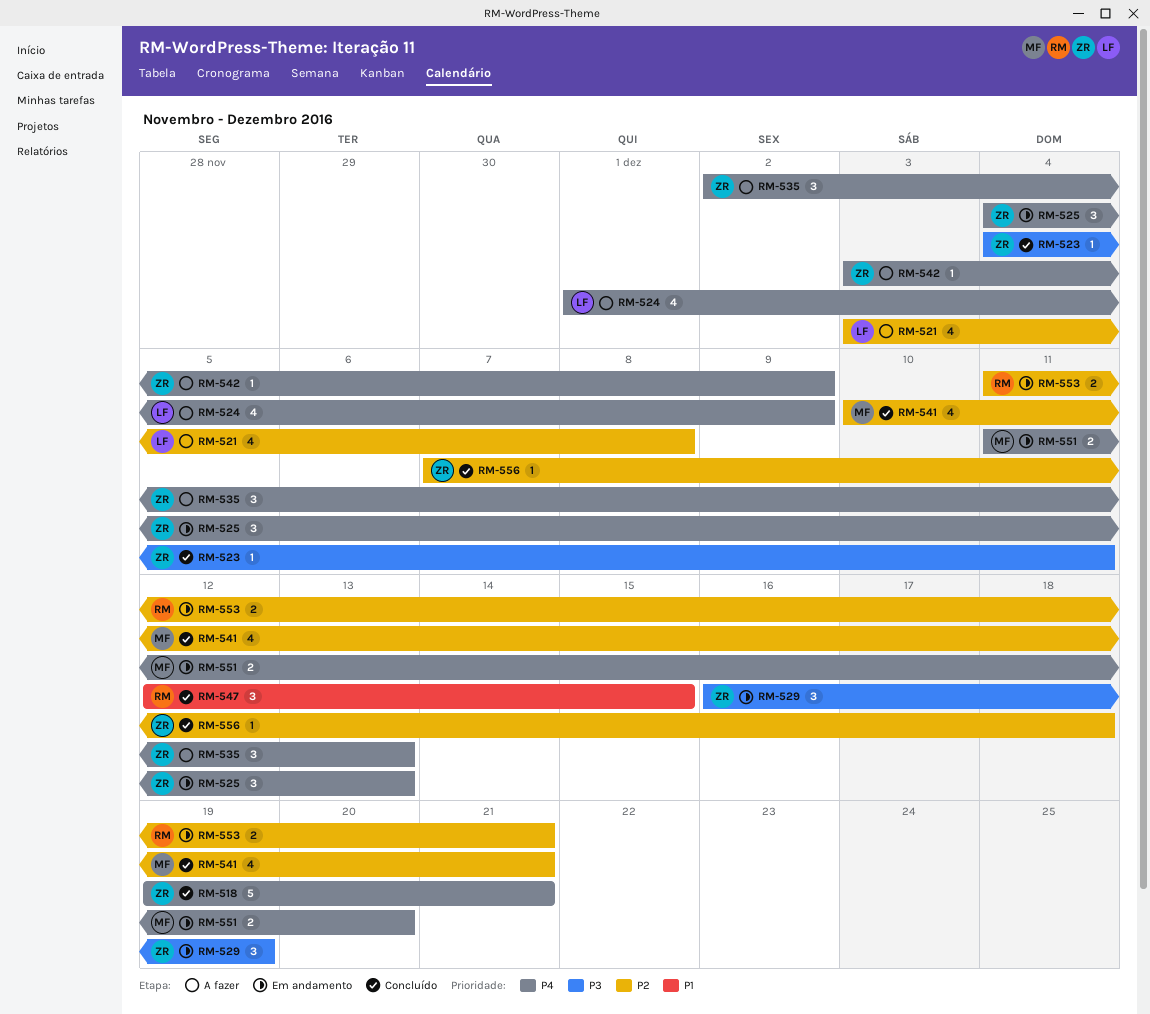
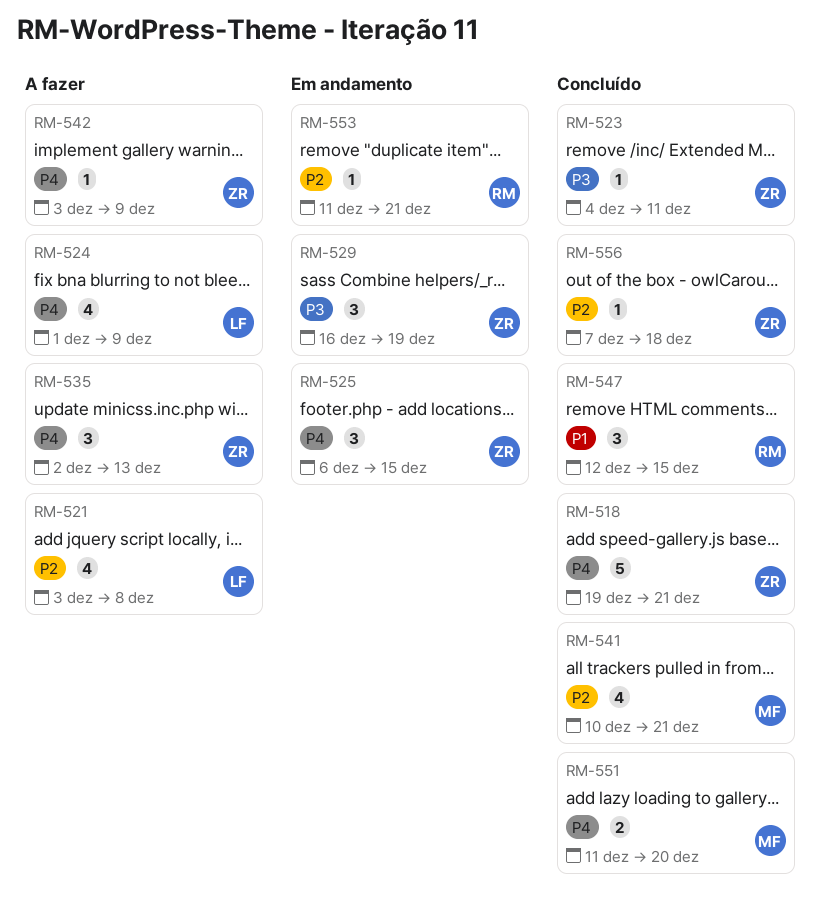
RM-525, start: Dec 4 -> Dec 6
RM-525, due: Dec 13 -> Dec 15
RM-551, status: Em andamento -> Concluído
RM-553, estimate: 2 -> 1

